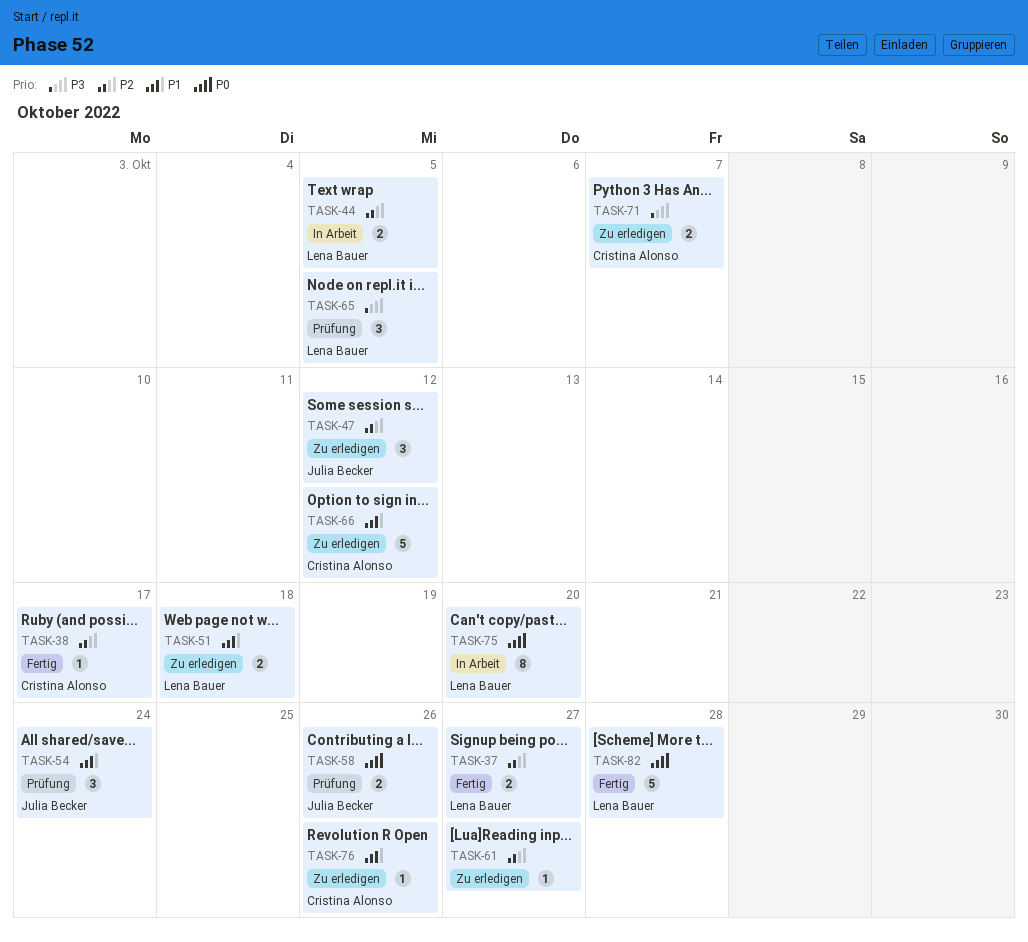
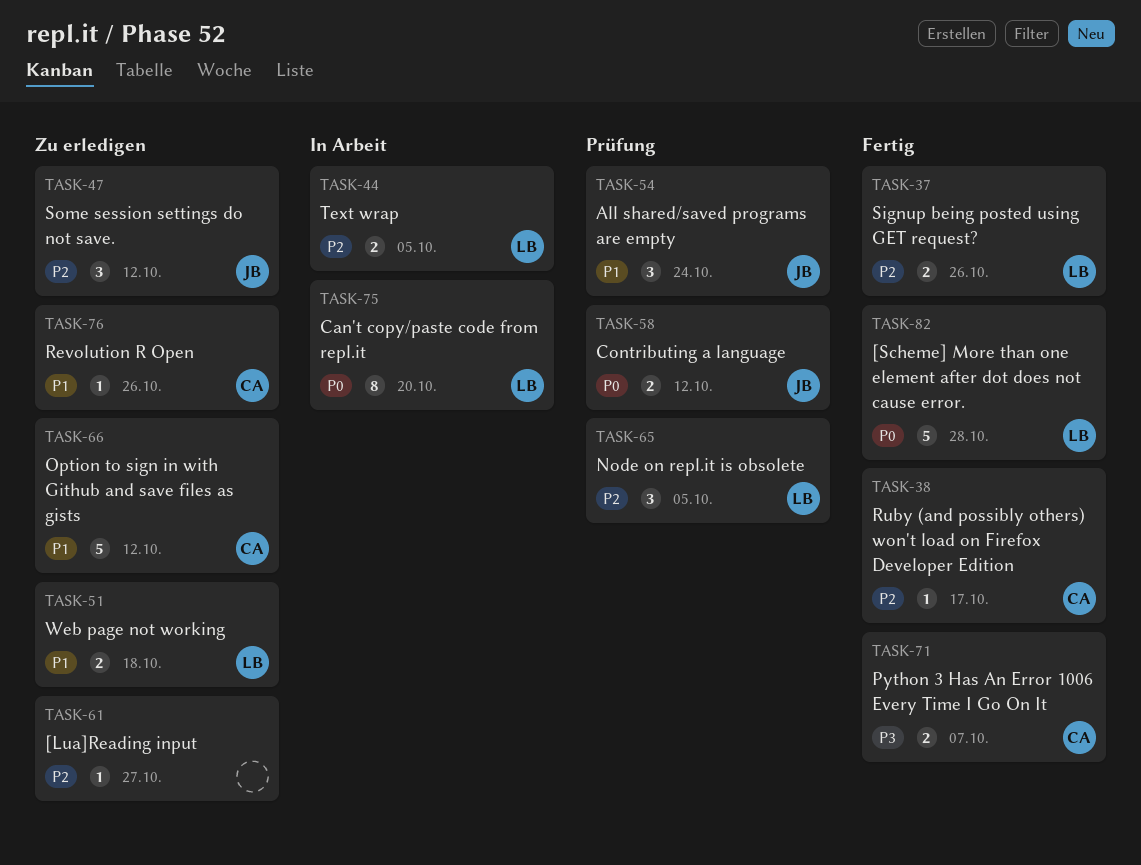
TASK-37, due: Oct 27 -> Oct 26
TASK-58, due: Oct 26 -> Oct 12
TASK-65, priority: P3 -> P2
TASK-71, status: Zu erledigen -> Fertig

